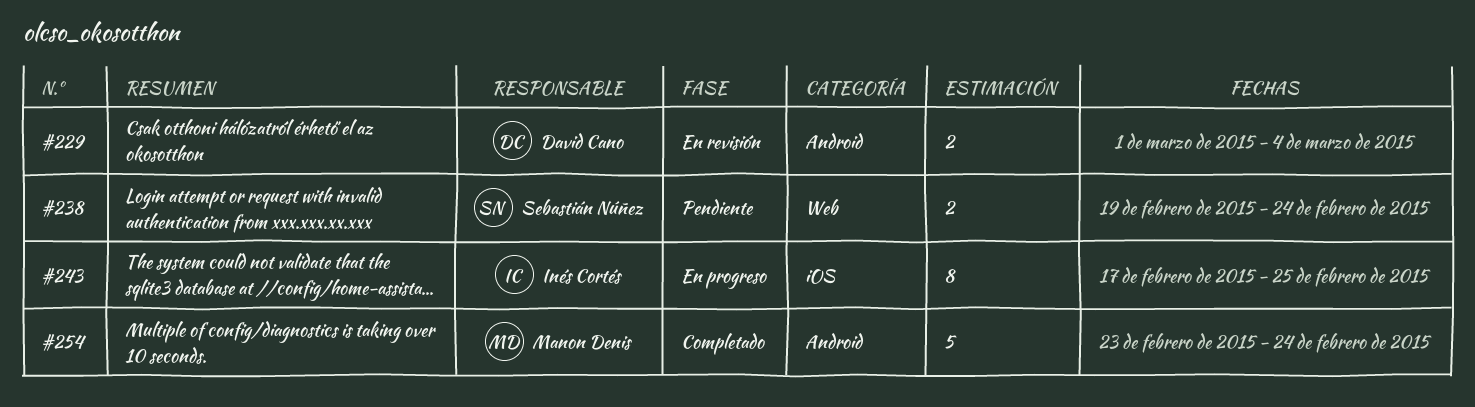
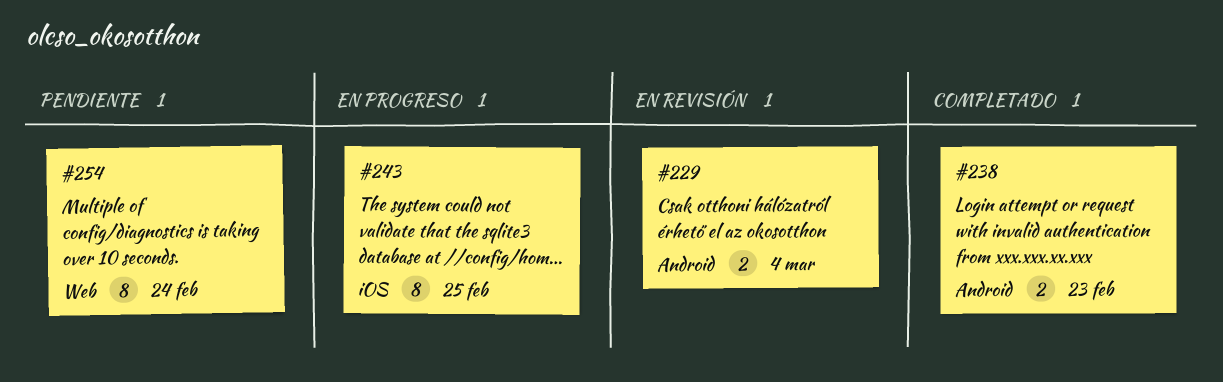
#238, status: Pendiente -> Completado
#238, label: Web -> Android
#238, due: Feb 24 -> Feb 23
#254, status: Completado -> Pendiente
#254, label: Android -> Web
#254, estimate: 5 -> 8

